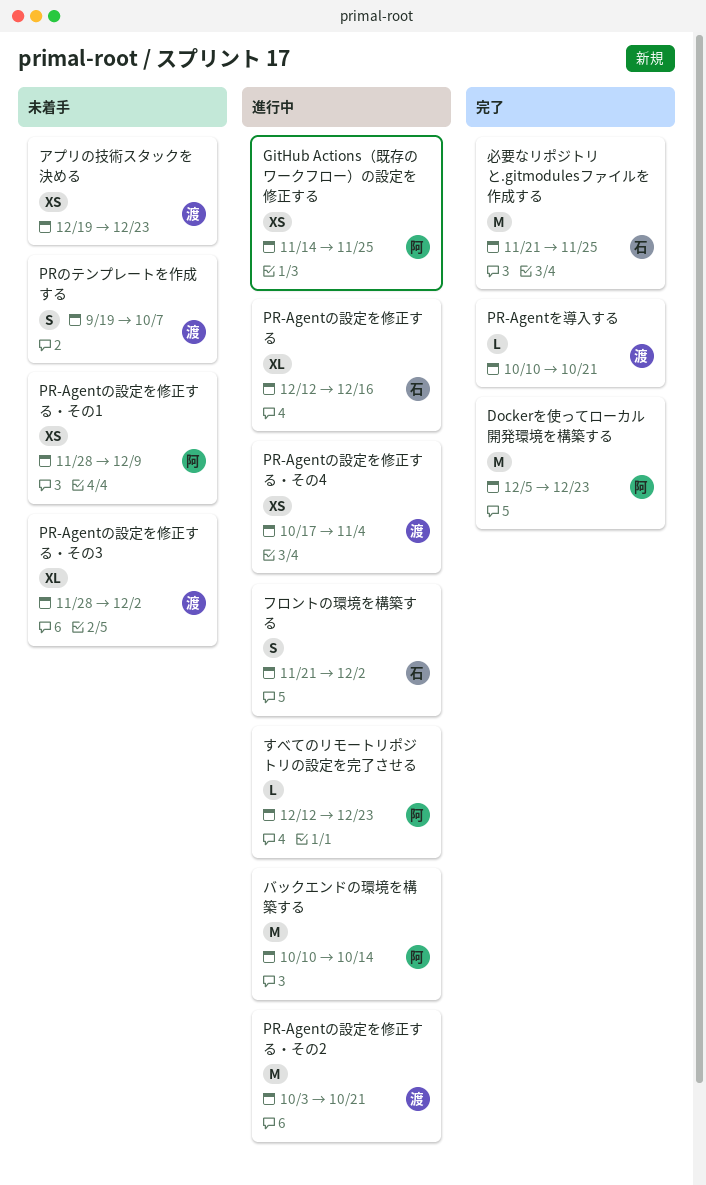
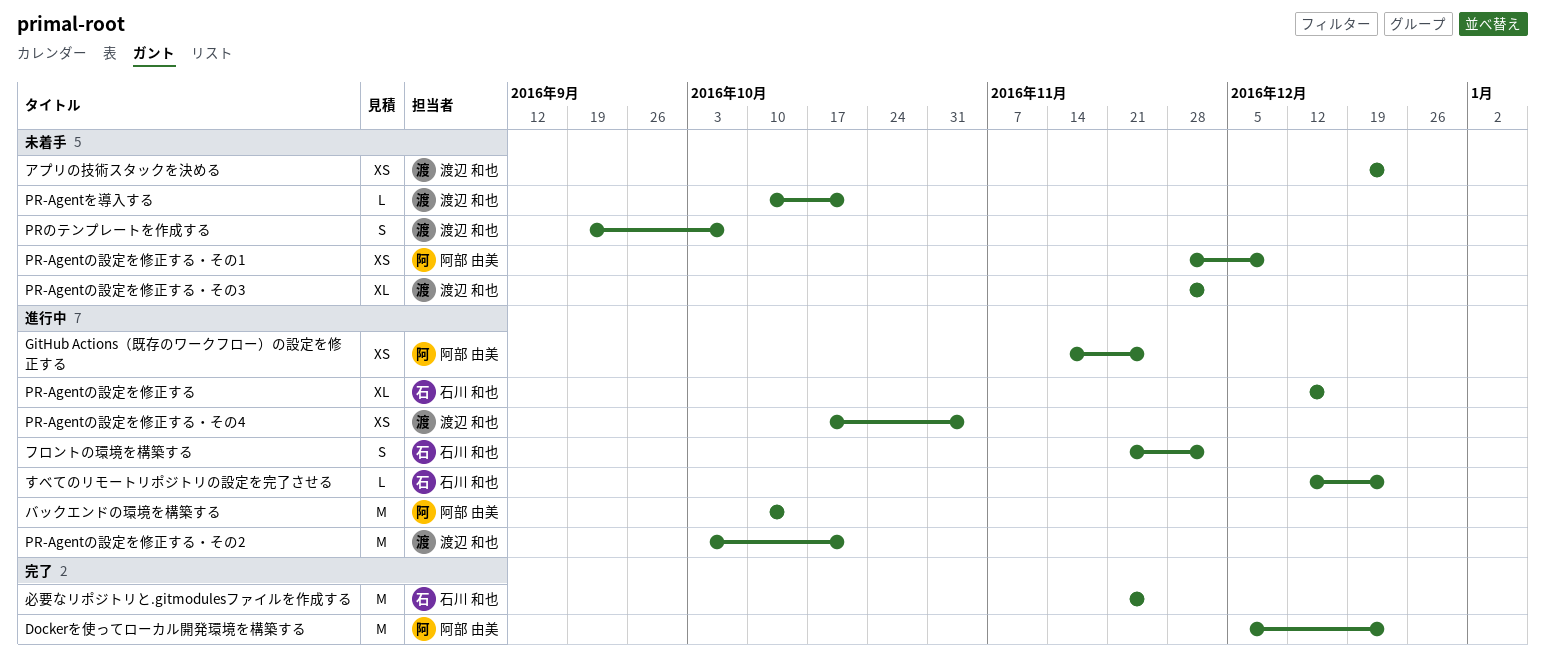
PR-Agentを導入する, status: 完了 -> 未着手
すべてのリモートリポジトリの設定を完了させる, owner: 阿部 由美 -> 石川 和也

